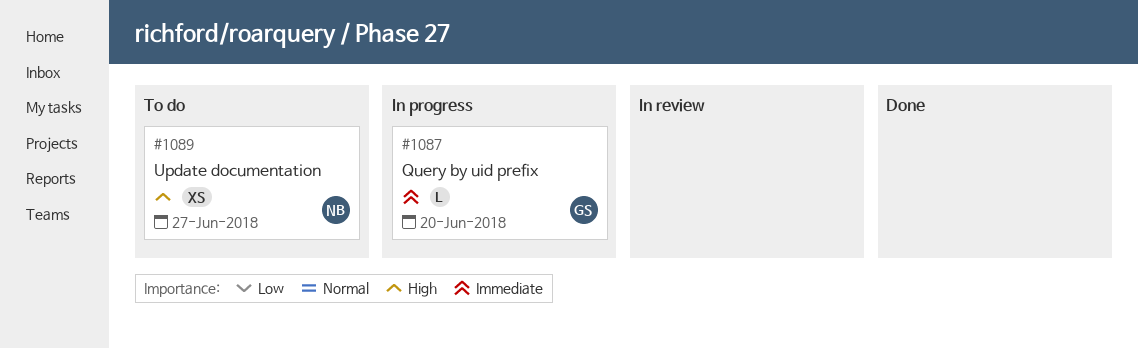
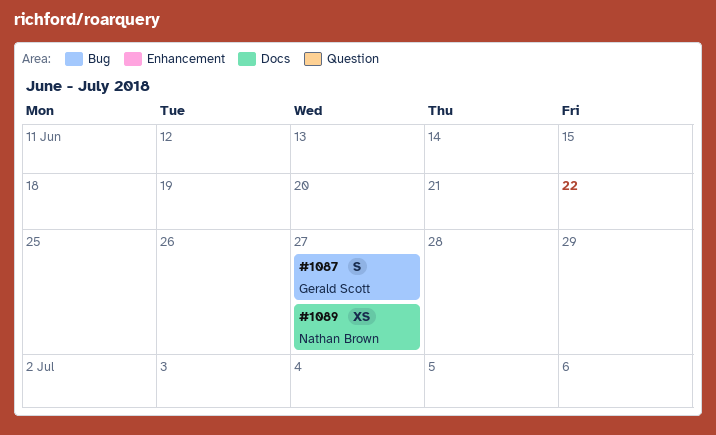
#1087, estimate: L -> S
#1087, due: Jun 20 -> Jun 27

